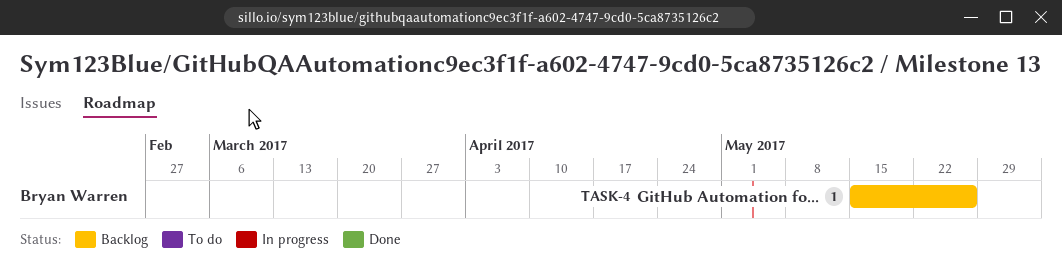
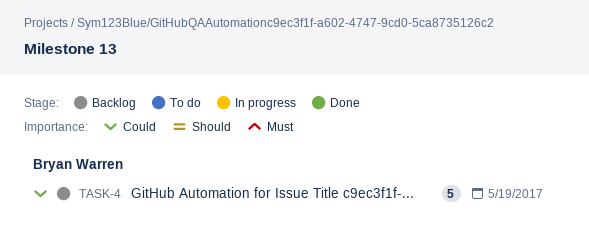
TASK-4, estimate: 1 -> 5
TASK-4, due: May 26 -> May 19

